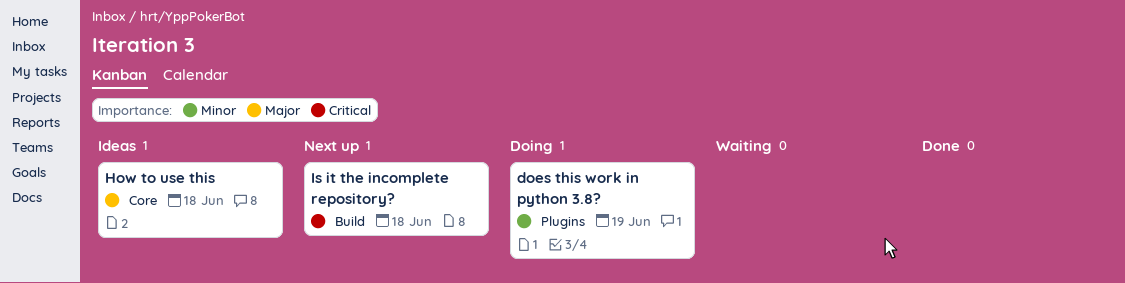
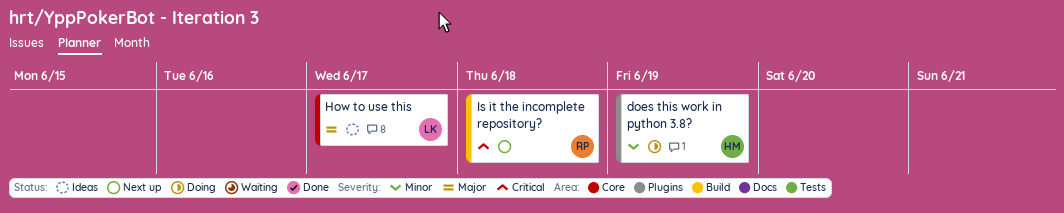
How to use this, due: Jun 18 -> Jun 17

